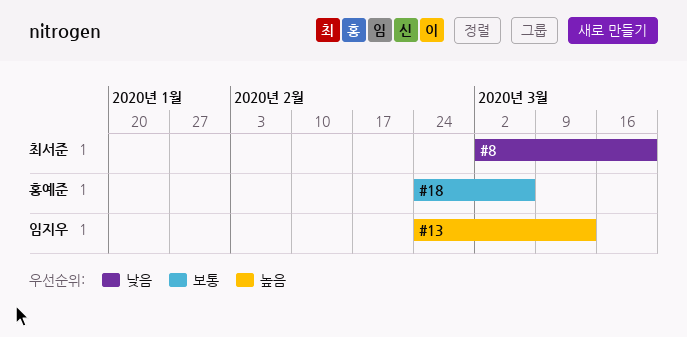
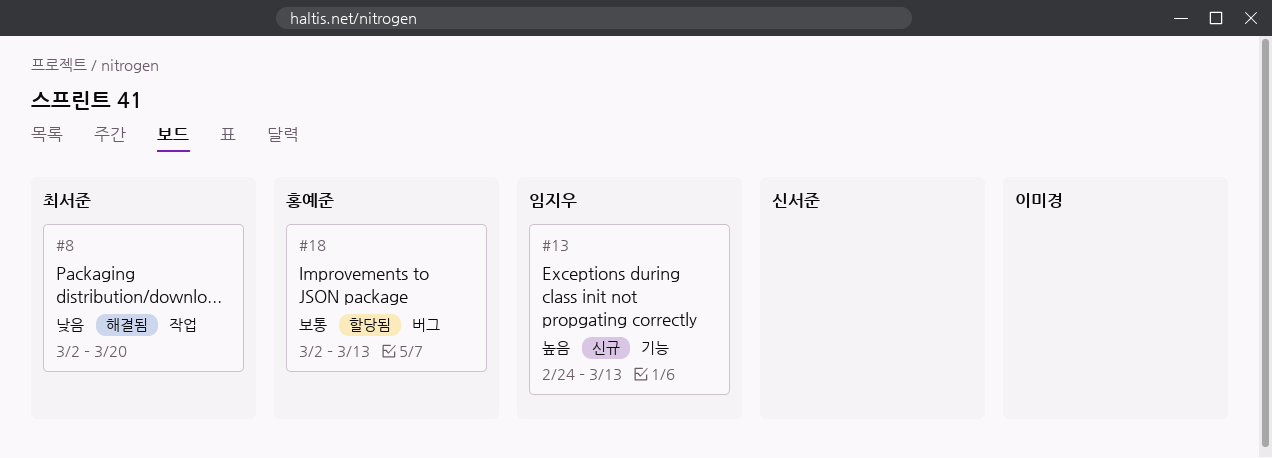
#18, start: Feb 24 -> Mar 2
#18, due: Mar 6 -> Mar 13

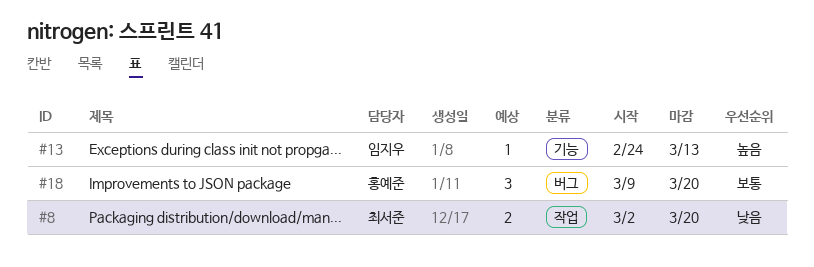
#18, start: Mar 2 -> Mar 9
#18, due: Mar 13 -> Mar 20

